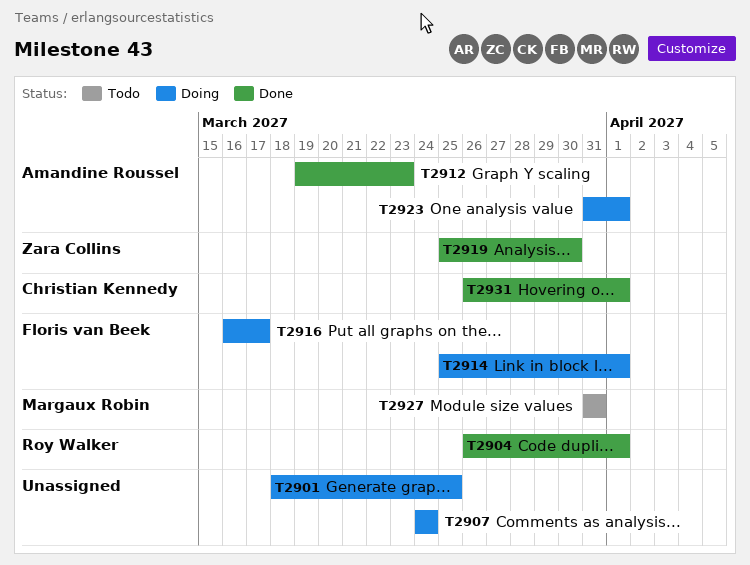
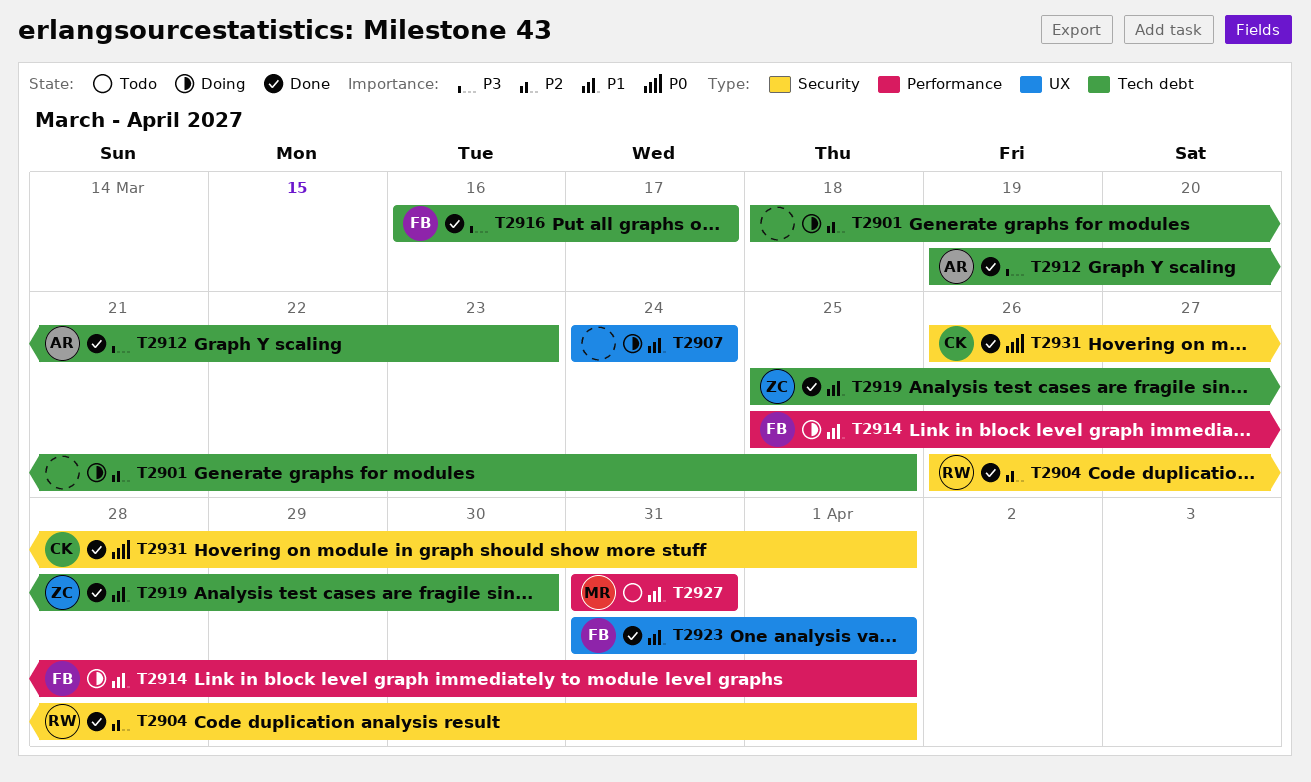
T2916, status: Doing -> Done
T2923, status: Doing -> Done
T2923, owner: Amandine Roussel -> Floris van Beek

